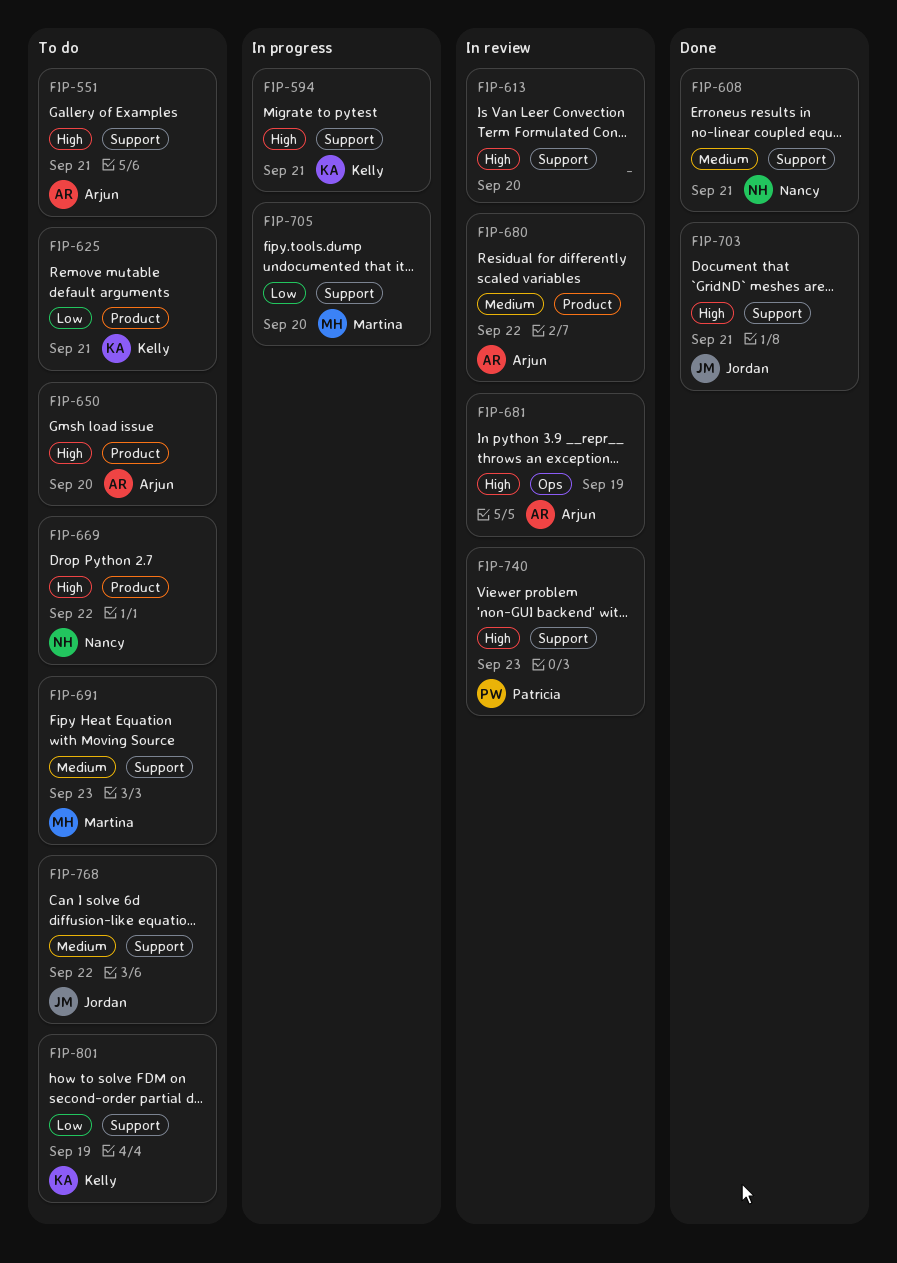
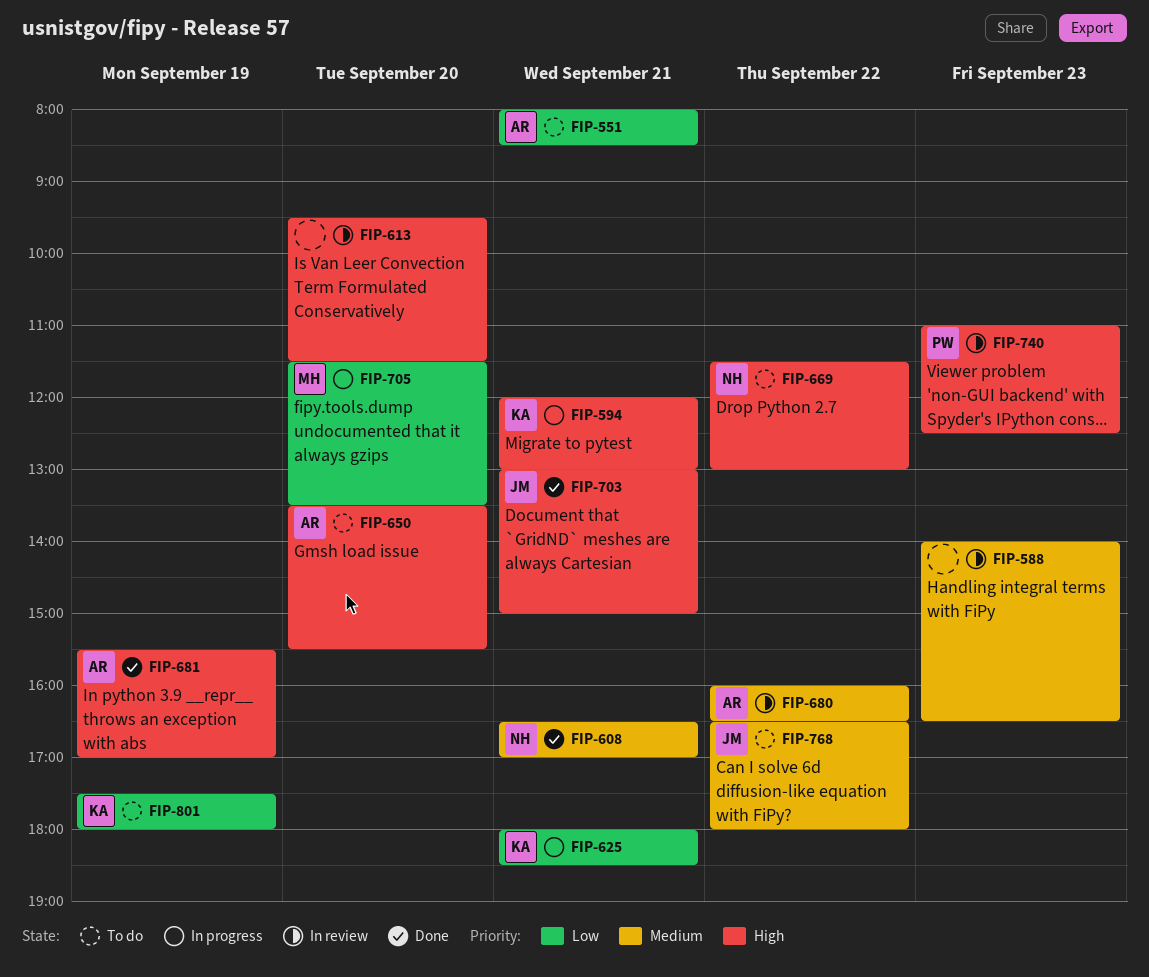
FIP-551, priority: High -> Low
FIP-588: none -> present
FIP-625, status: To do -> In progress
FIP-681, status: In review -> Done
FIP-691: present -> none

